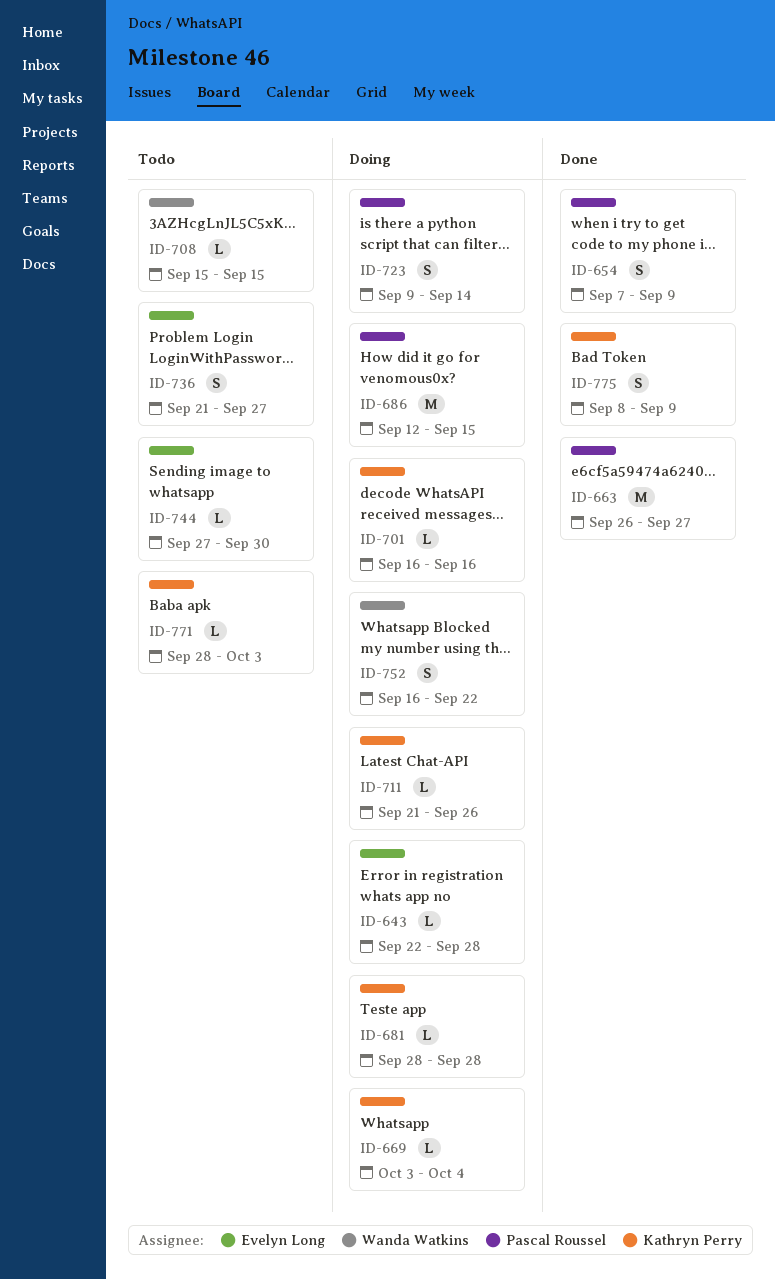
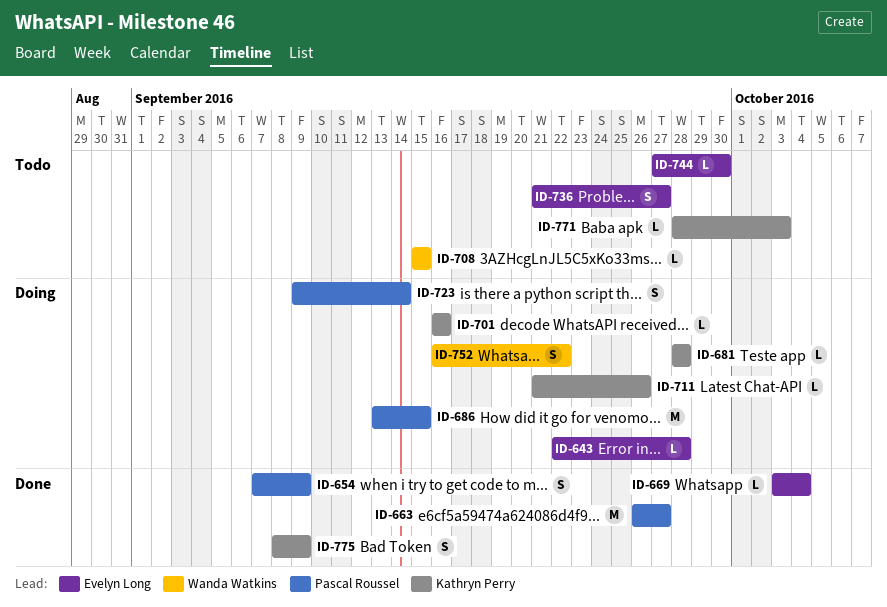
ID-669, status: Doing -> Done
ID-669, owner: Kathryn Perry -> Evelyn Long
ID-686, start: Sep 12 -> Sep 13

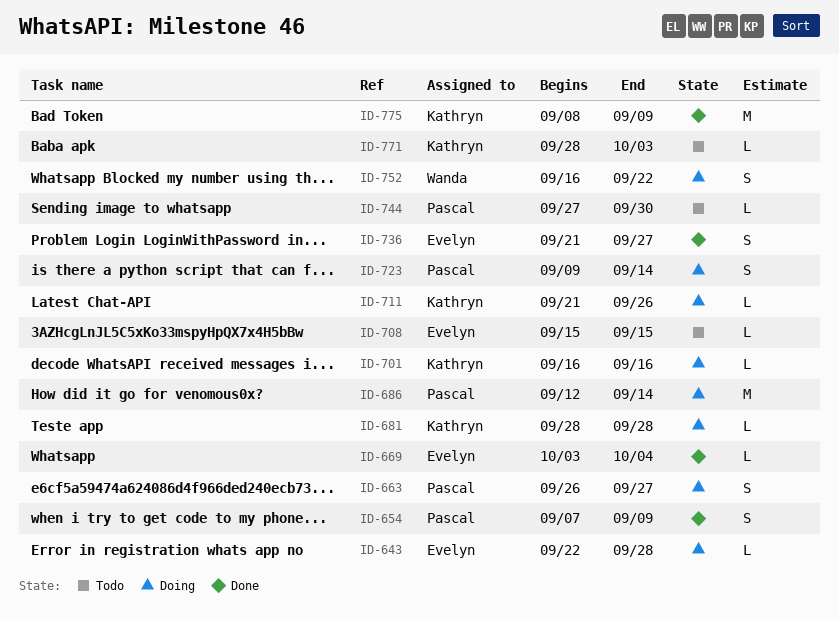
ID-663, status: Done -> Doing
ID-663, estimate: M -> S
ID-686, start: Sep 13 -> Sep 12
ID-686, due: Sep 15 -> Sep 14
ID-708, owner: Wanda Watkins -> Evelyn Long
ID-736, status: Todo -> Done
ID-744, owner: Evelyn Long -> Pascal Roussel
ID-775, estimate: S -> M

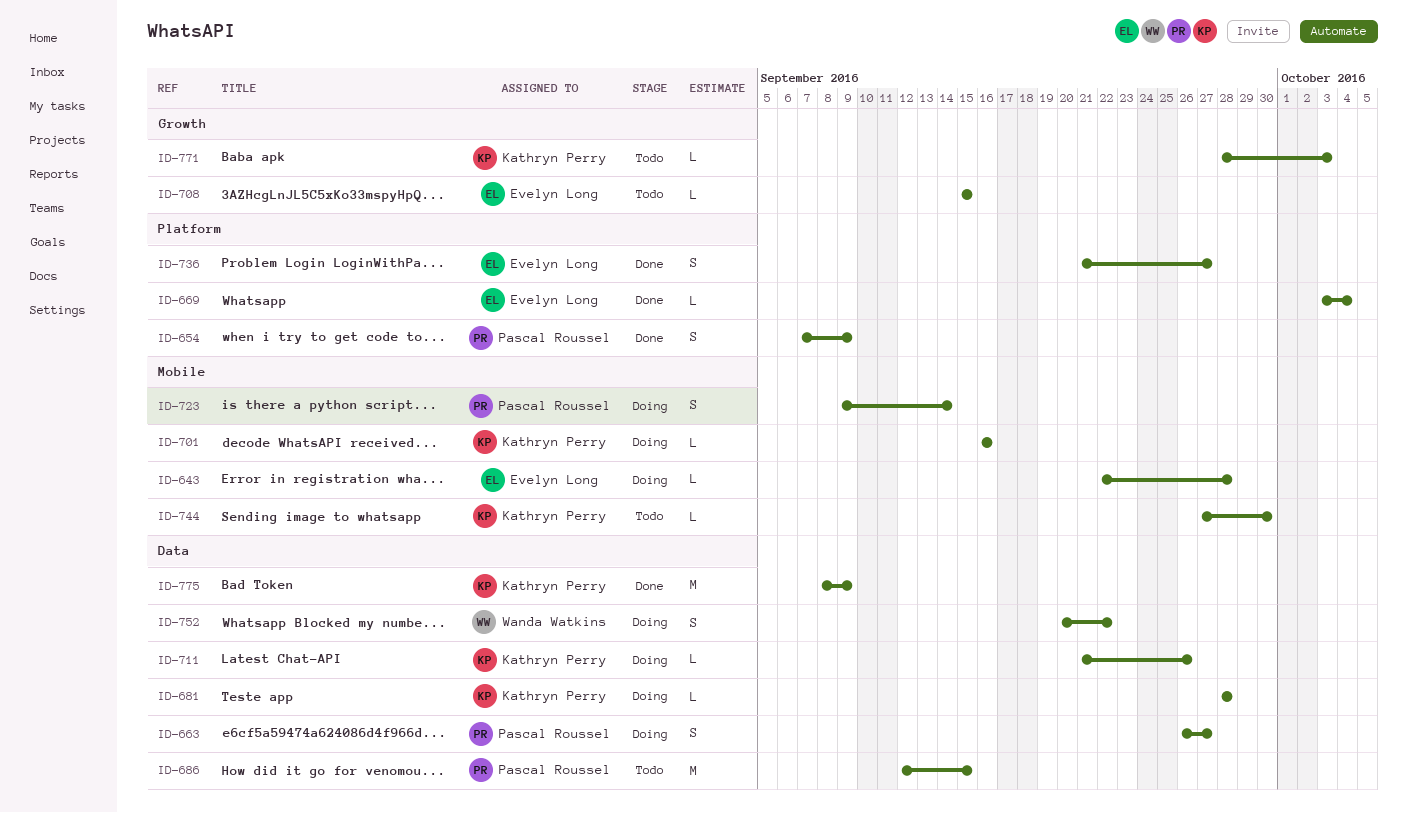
ID-686, status: Doing -> Todo
ID-686, due: Sep 14 -> Sep 15
ID-744, owner: Pascal Roussel -> Kathryn Perry
ID-752, start: Sep 16 -> Sep 20

